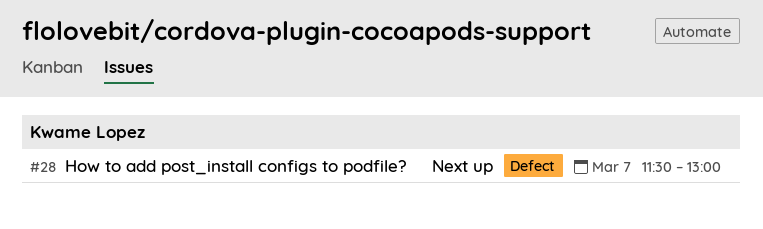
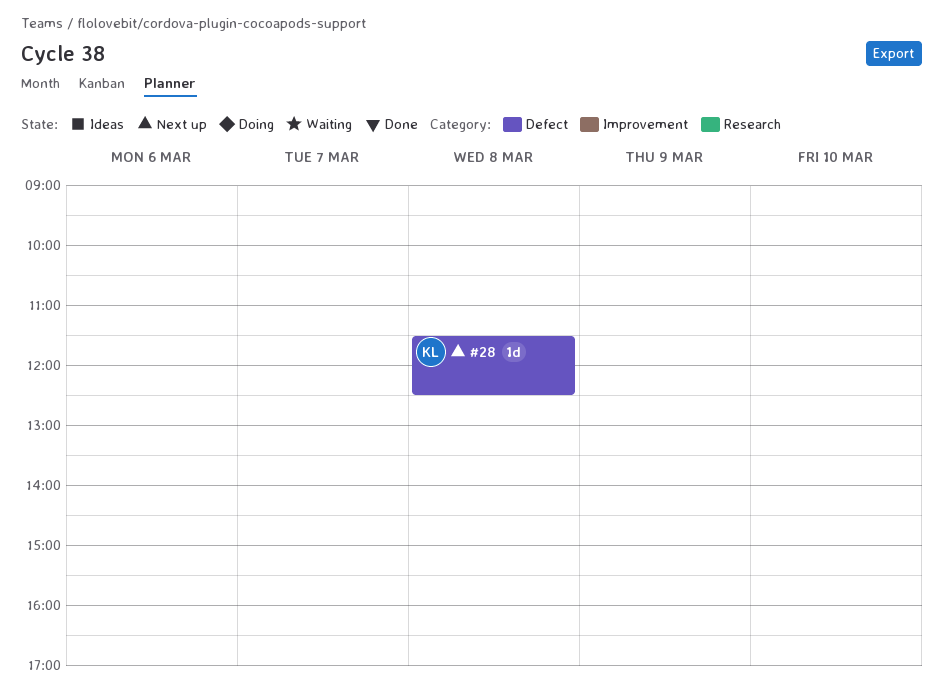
#28, day: Mar 7 -> Mar 8
#28, ends: 13:00 -> 12:30

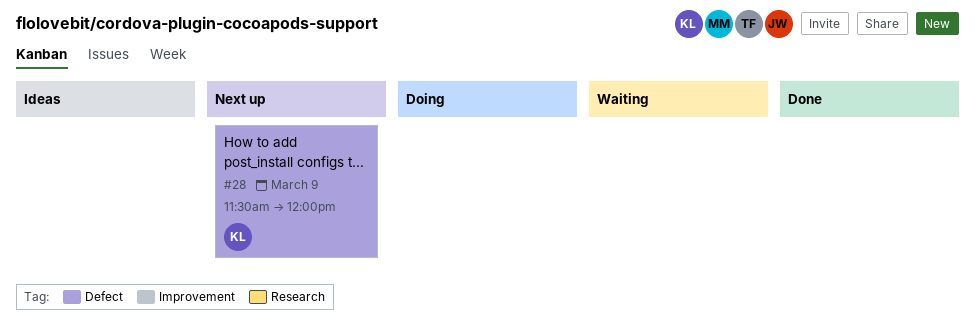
#28, day: Mar 8 -> Mar 9
#28, ends: 12:30 -> 12:00

